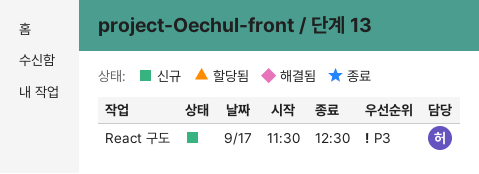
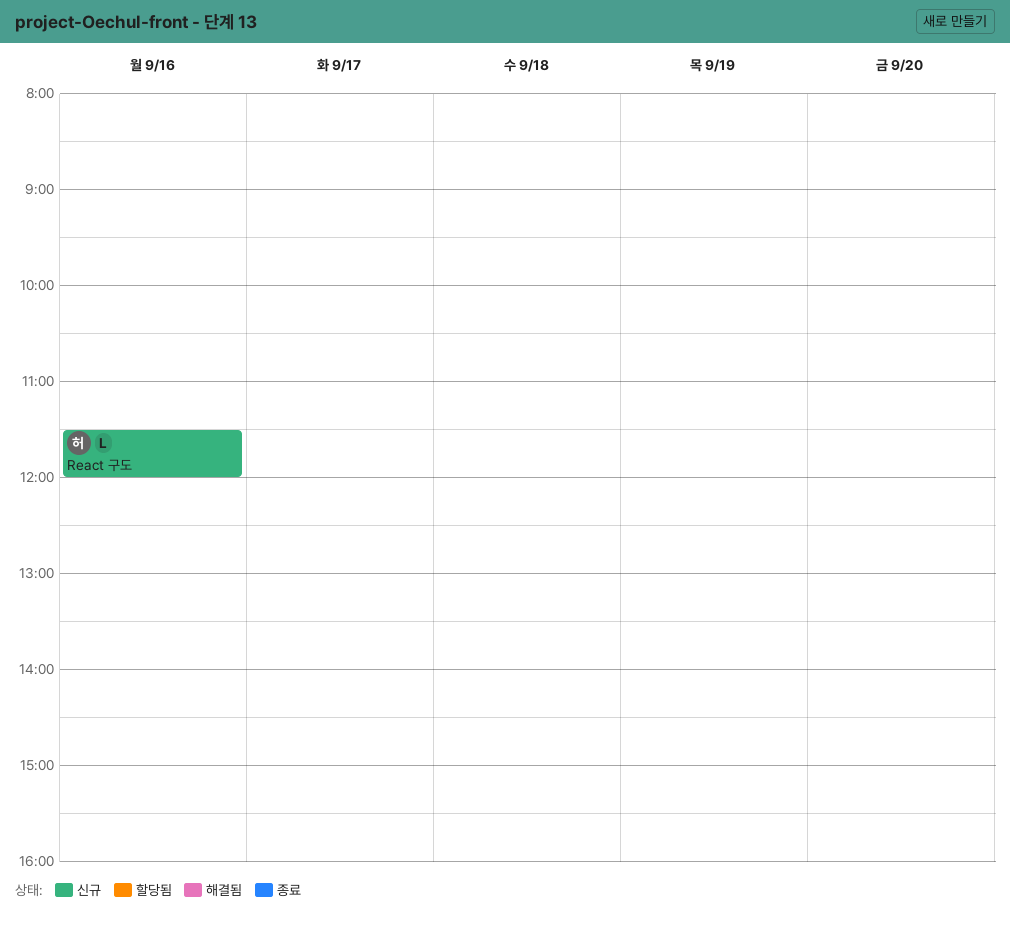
React 구도, day: Sep 17 -> Sep 16
React 구도, ends: 12:30 -> 12:00

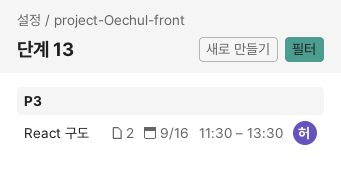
React 구도, ends: 12:00 -> 13:30

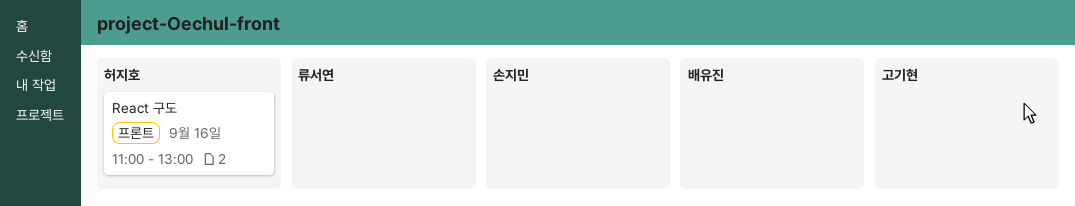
React 구도, begins: 11:30 -> 11:00
React 구도, ends: 13:30 -> 13:00

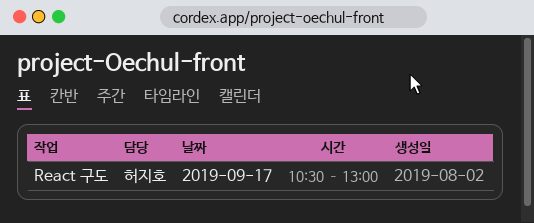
React 구도, day: Sep 16 -> Sep 17
React 구도, begins: 11:00 -> 10:30

